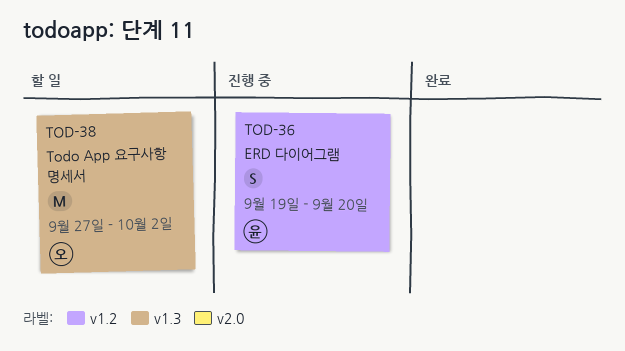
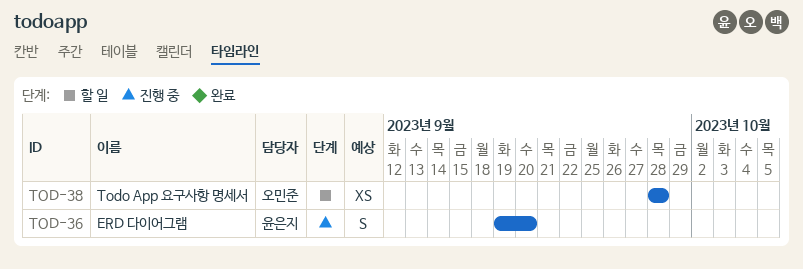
TOD-38, estimate: M -> XS
TOD-38, start: Sep 27 -> Sep 28
TOD-38, due: Oct 2 -> Sep 28

